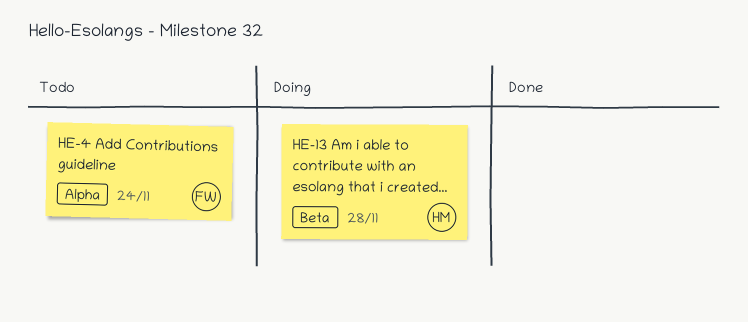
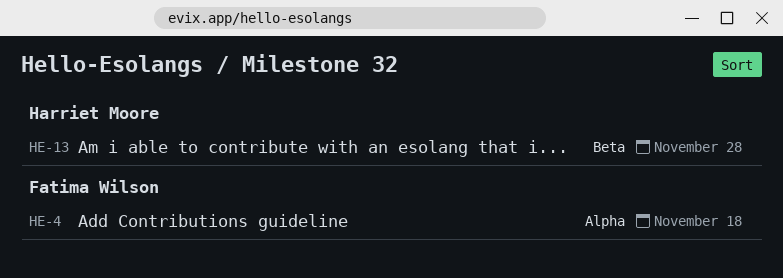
HE-4, due: Nov 24 -> Nov 18

